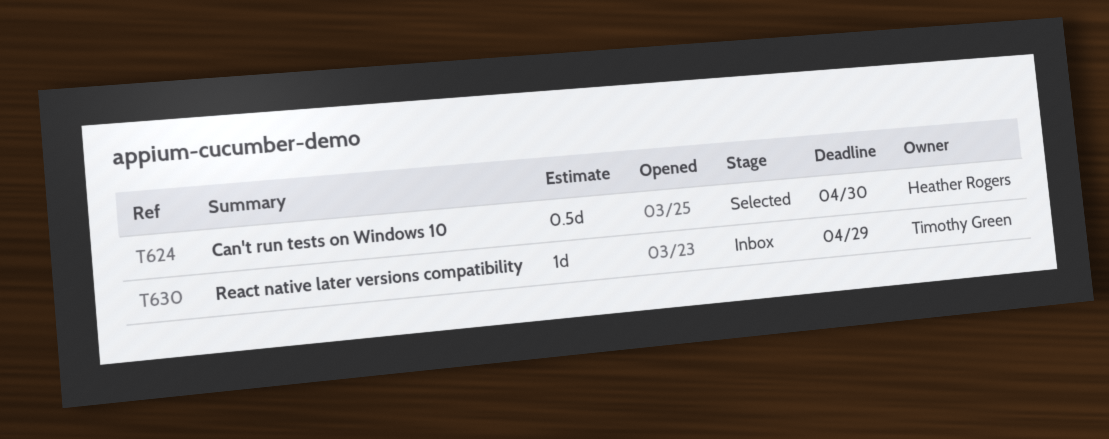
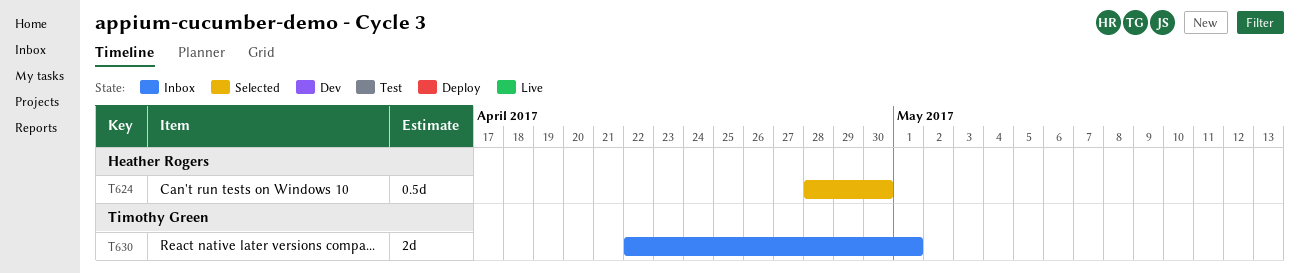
T630, estimate: 1d -> 2d
T630, due: Apr 29 -> May 1

